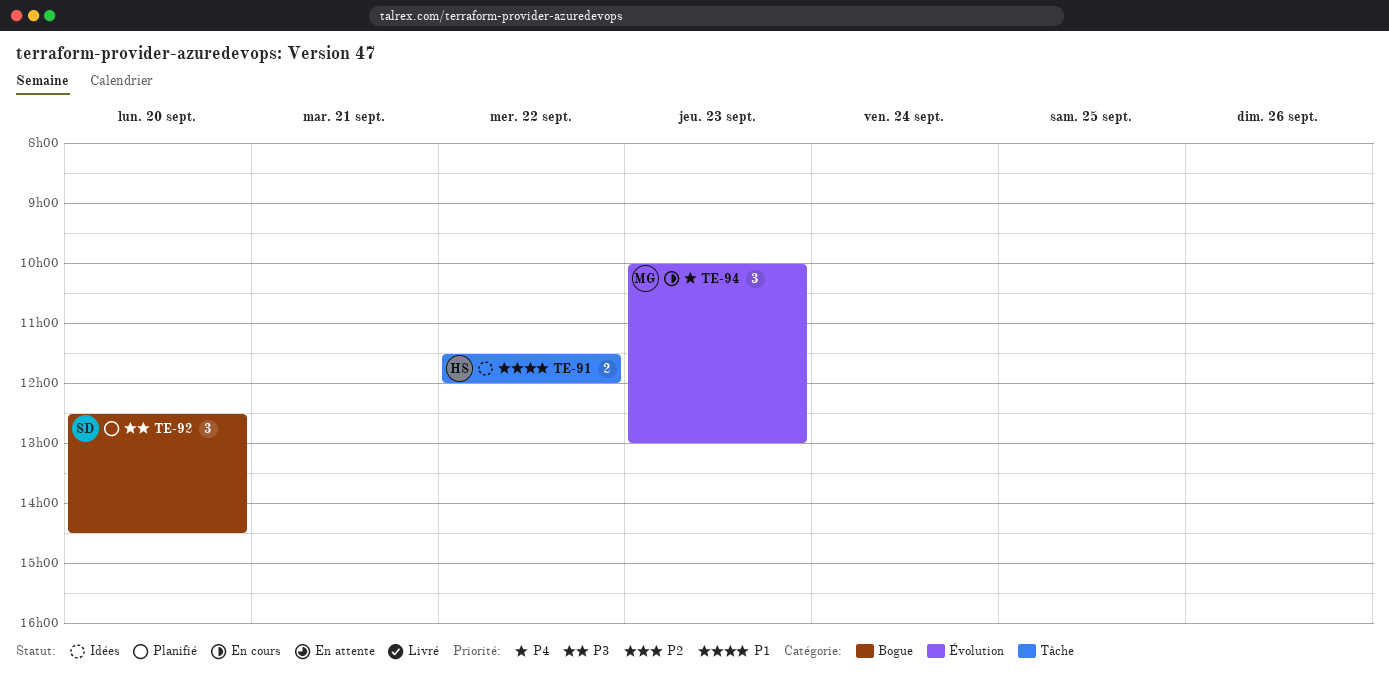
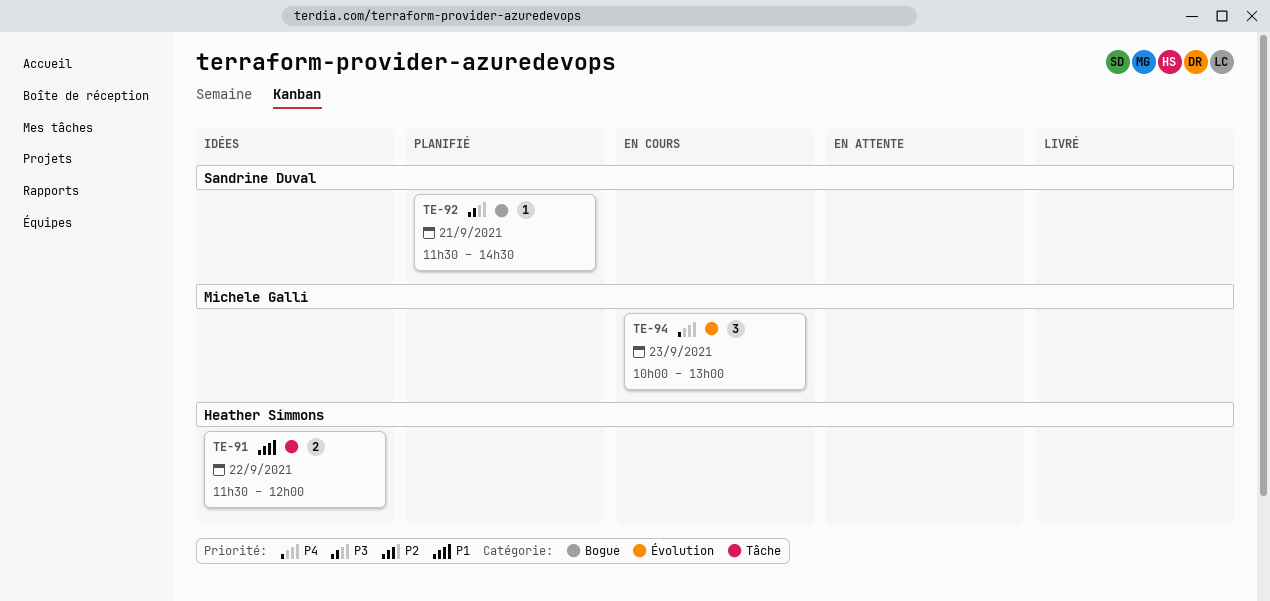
TE-92, estimate: 3 -> 1
TE-92, day: Sep 20 -> Sep 21
TE-92, begins: 12:30 -> 11:30

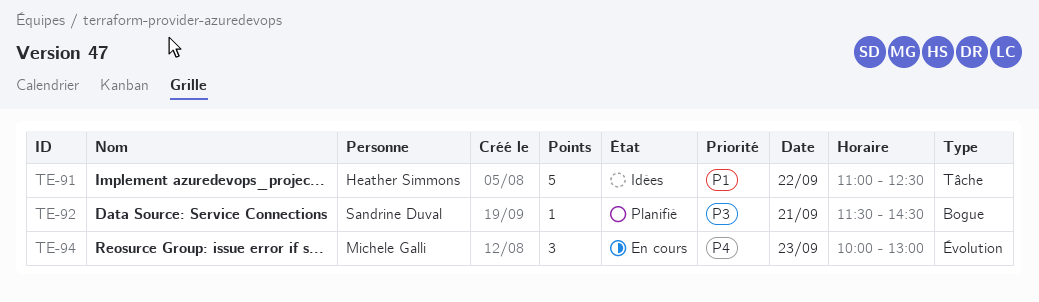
TE-91, estimate: 2 -> 5
TE-91, begins: 11:30 -> 11:00
TE-91, ends: 12:00 -> 12:30

